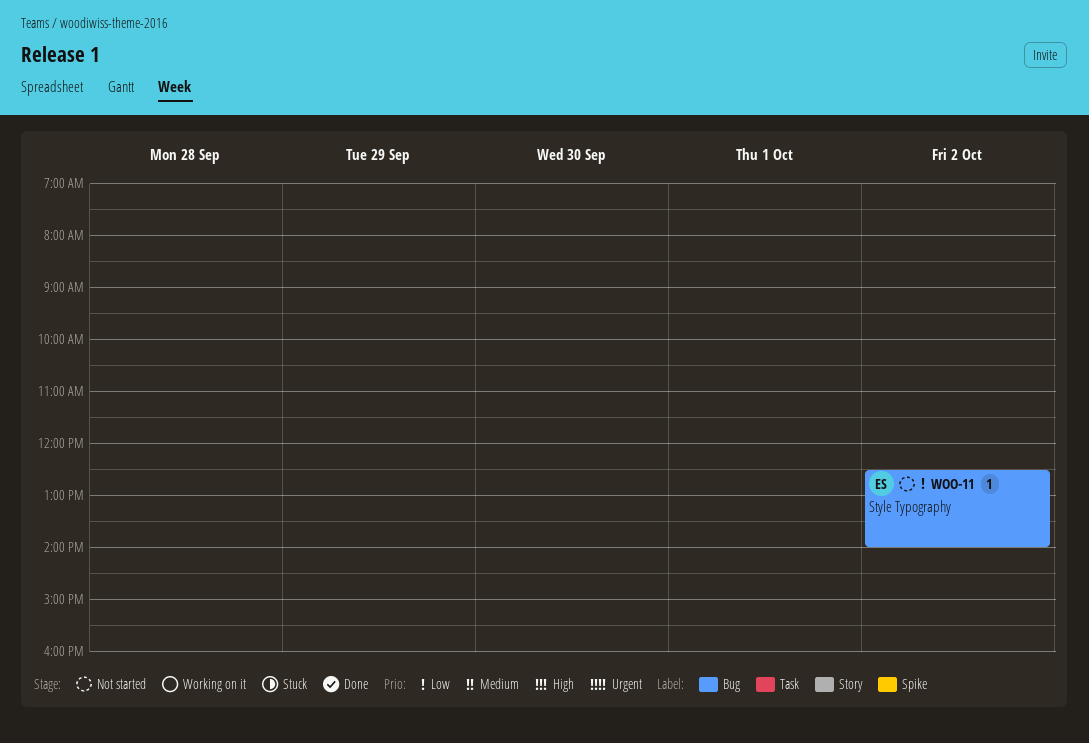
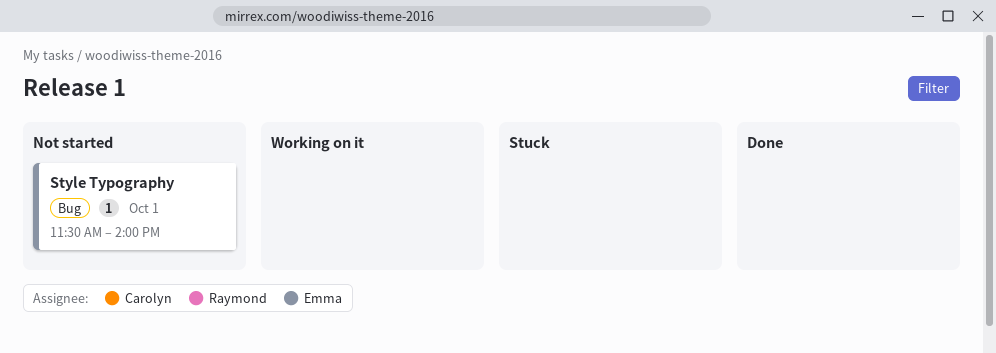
Style Typography, day: Oct 2 -> Oct 1
Style Typography, begins: 12:30 -> 11:30

